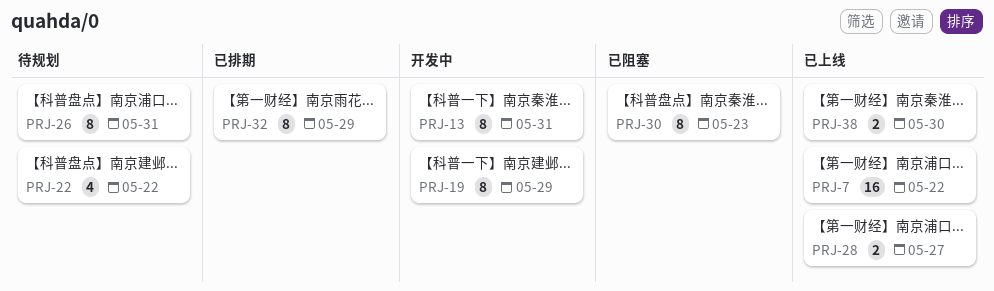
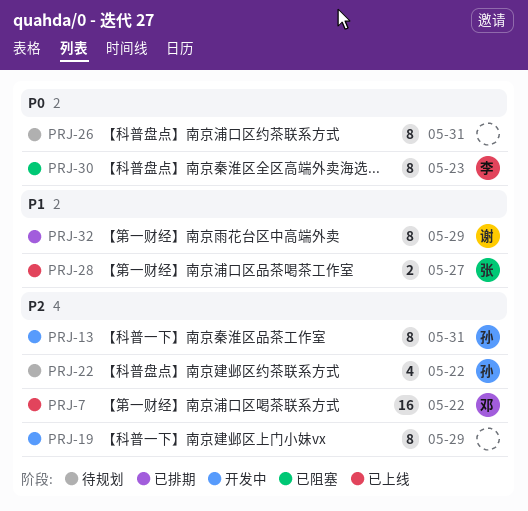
PRJ-38: present -> none

